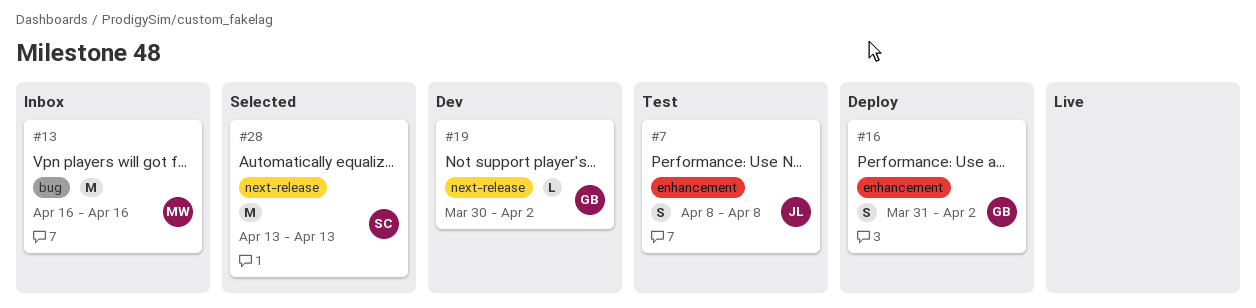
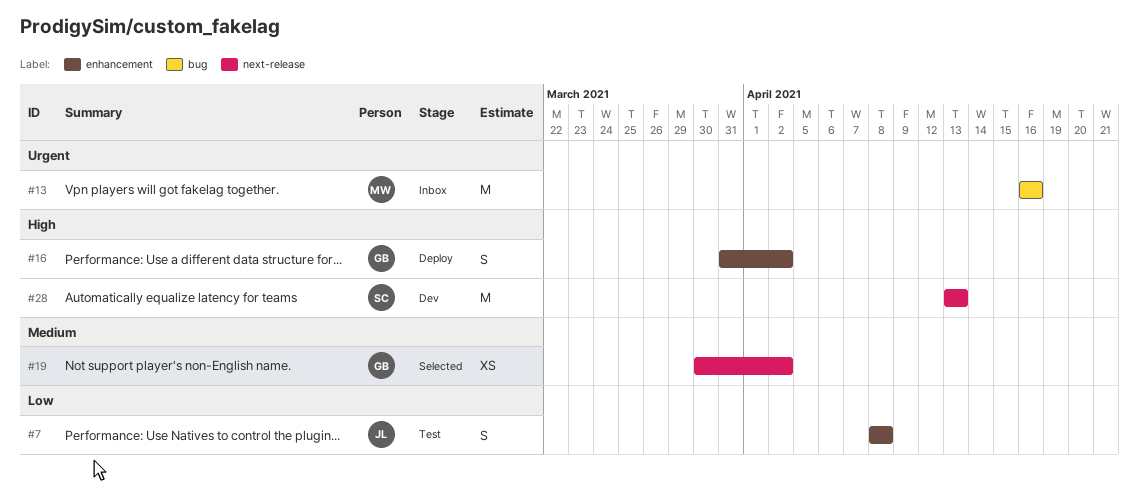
#19, status: Dev -> Selected
#19, estimate: L -> XS
#28, status: Selected -> Dev

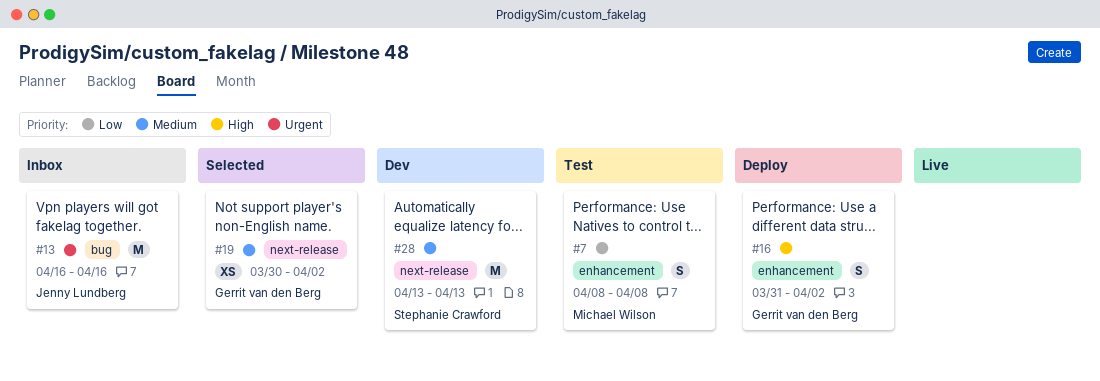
#7, owner: Jenny Lundberg -> Michael Wilson
#13, owner: Michael Wilson -> Jenny Lundberg
#28, priority: High -> Medium

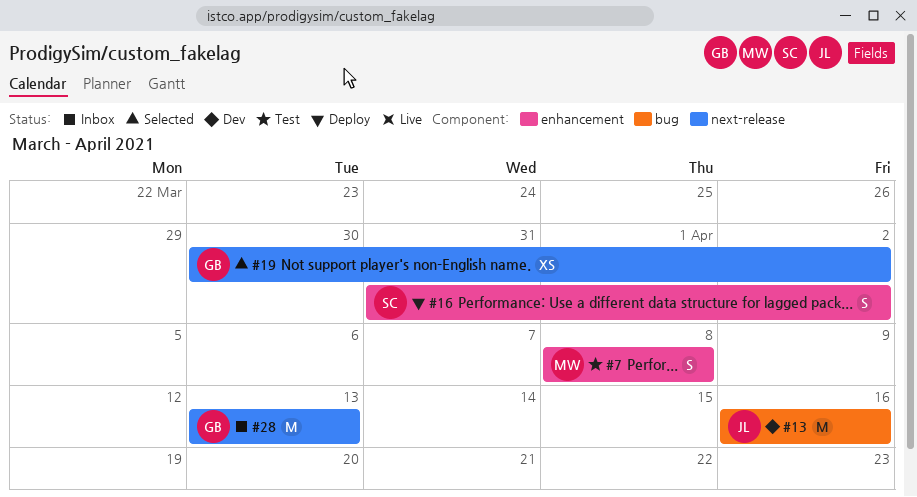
#13, status: Inbox -> Dev
#16, owner: Gerrit van den Berg -> Stephanie Crawford
#28, status: Dev -> Inbox
#28, owner: Stephanie Crawford -> Gerrit van den Berg

